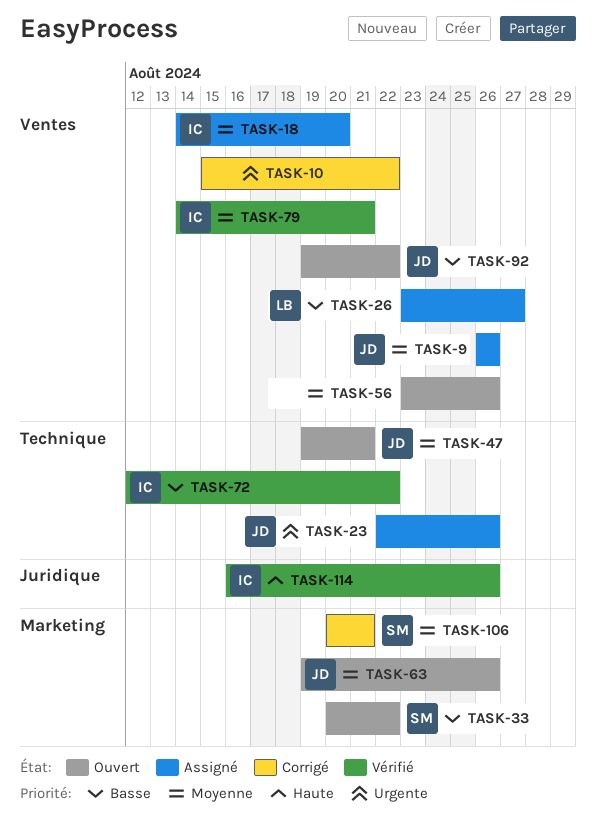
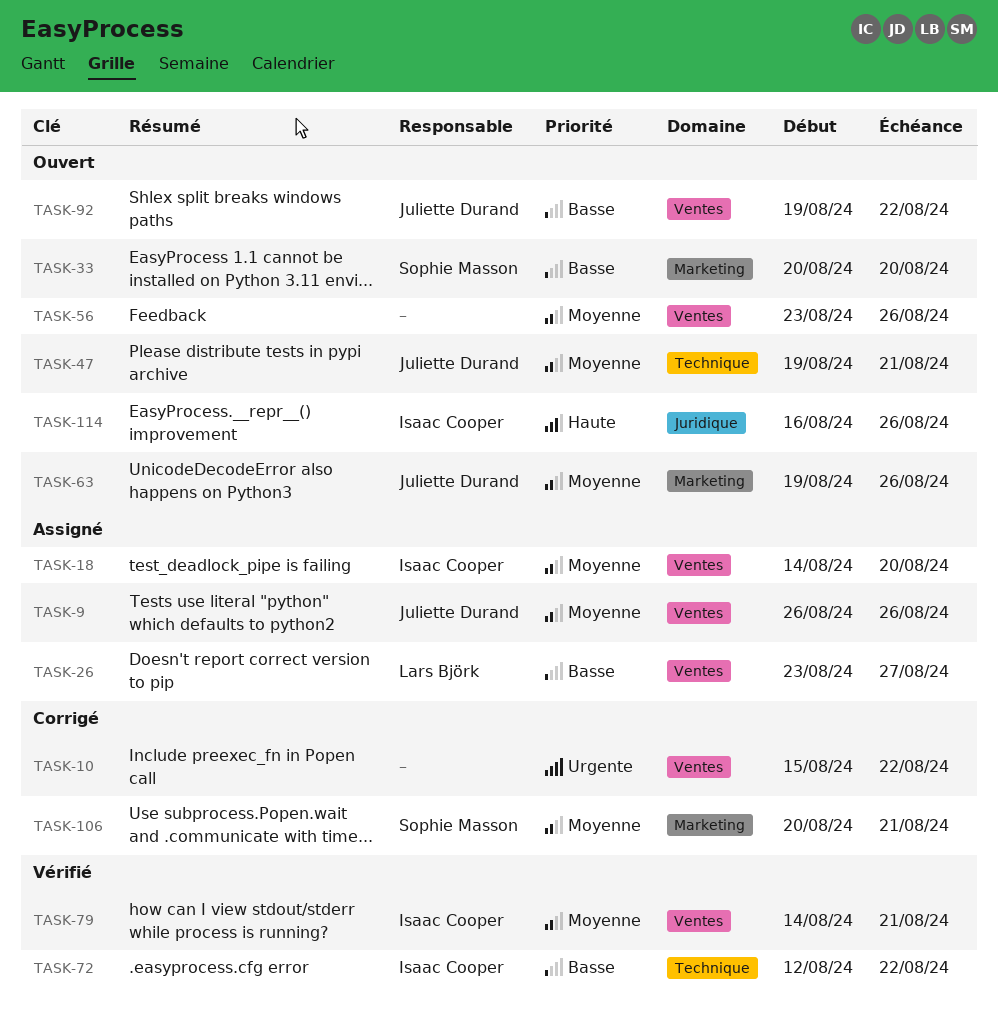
TASK-23: present -> none
TASK-33, due: Aug 22 -> Aug 20
TASK-114, status: Vérifié -> Ouvert

